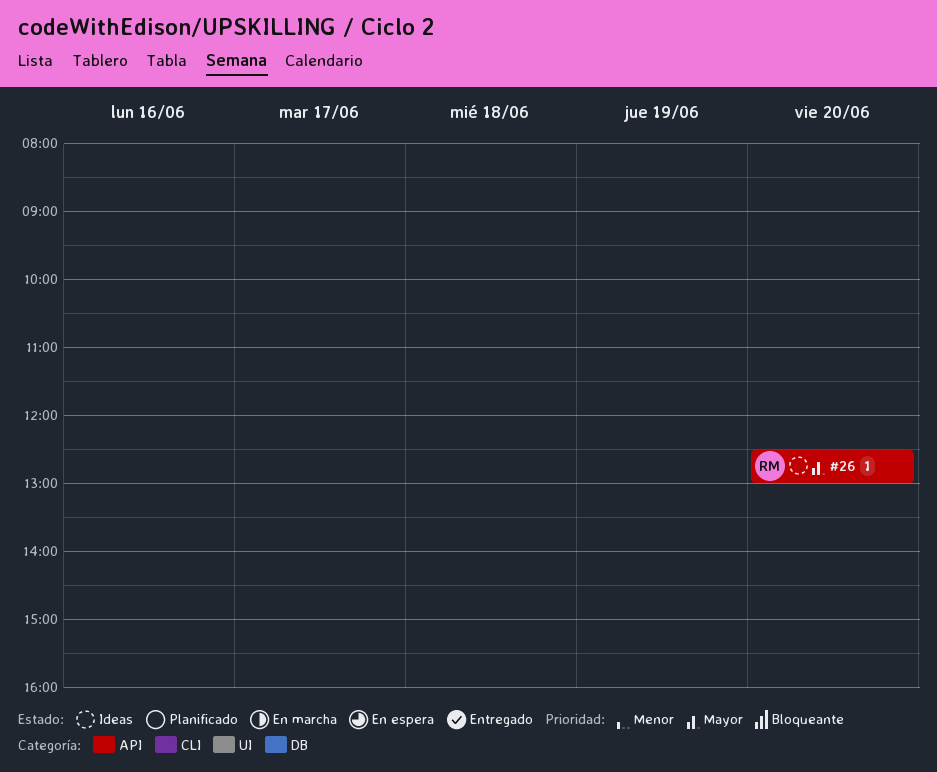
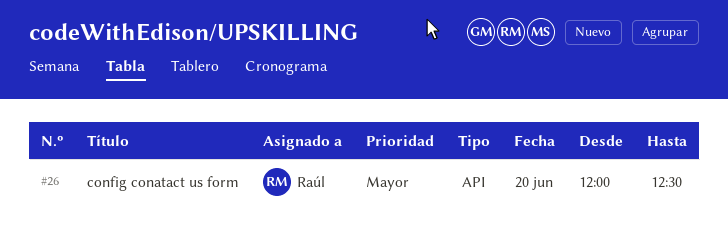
#26, begins: 12:30 -> 12:00
#26, ends: 13:00 -> 12:30

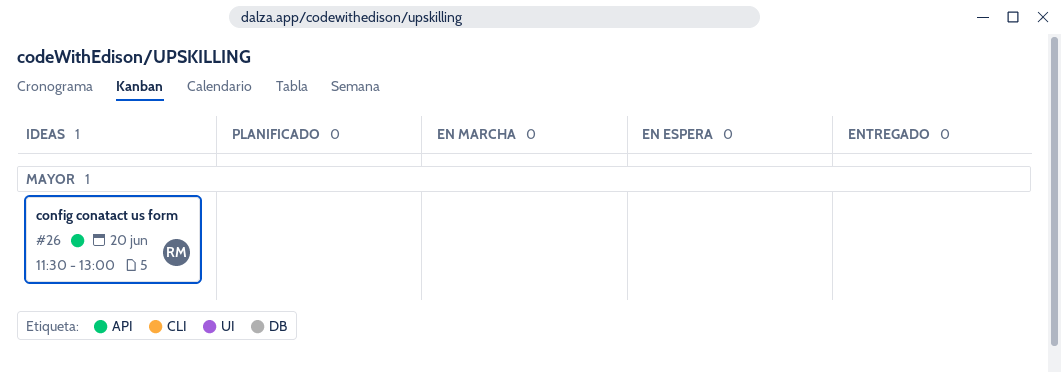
#26, begins: 12:00 -> 11:30
#26, ends: 12:30 -> 13:00

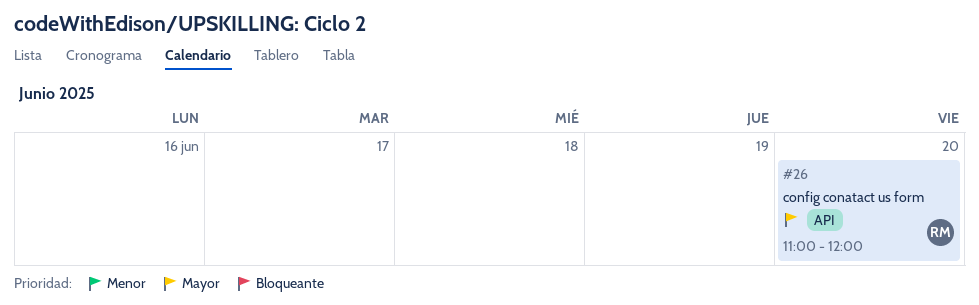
#26, begins: 11:30 -> 11:00
#26, ends: 13:00 -> 12:00

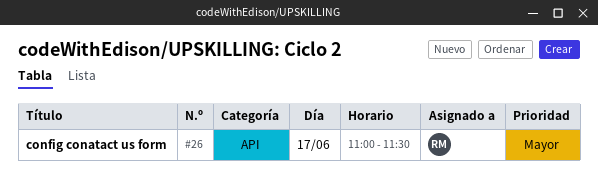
#26, day: Jun 20 -> Jun 17
#26, ends: 12:00 -> 11:30

